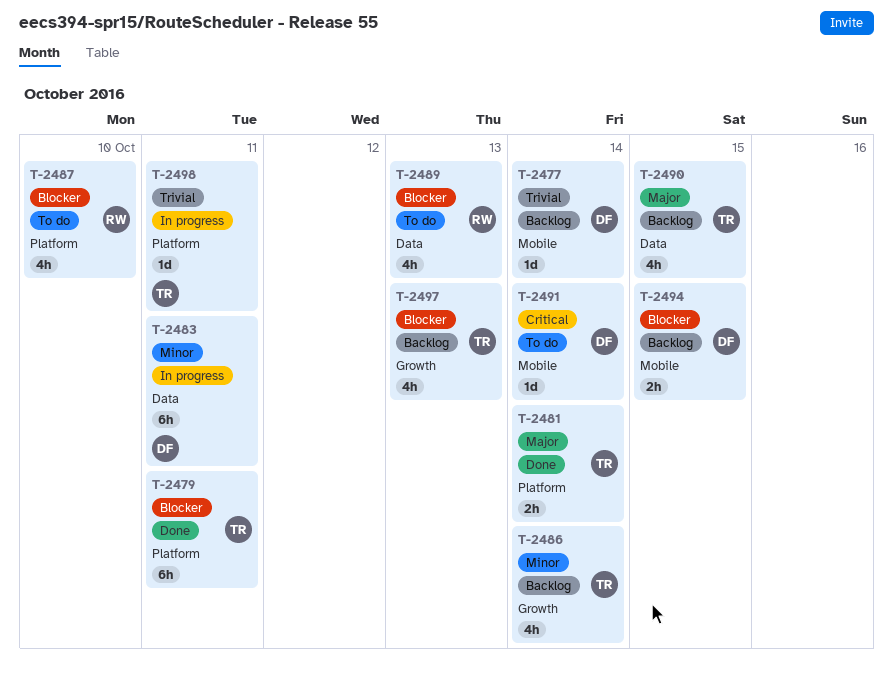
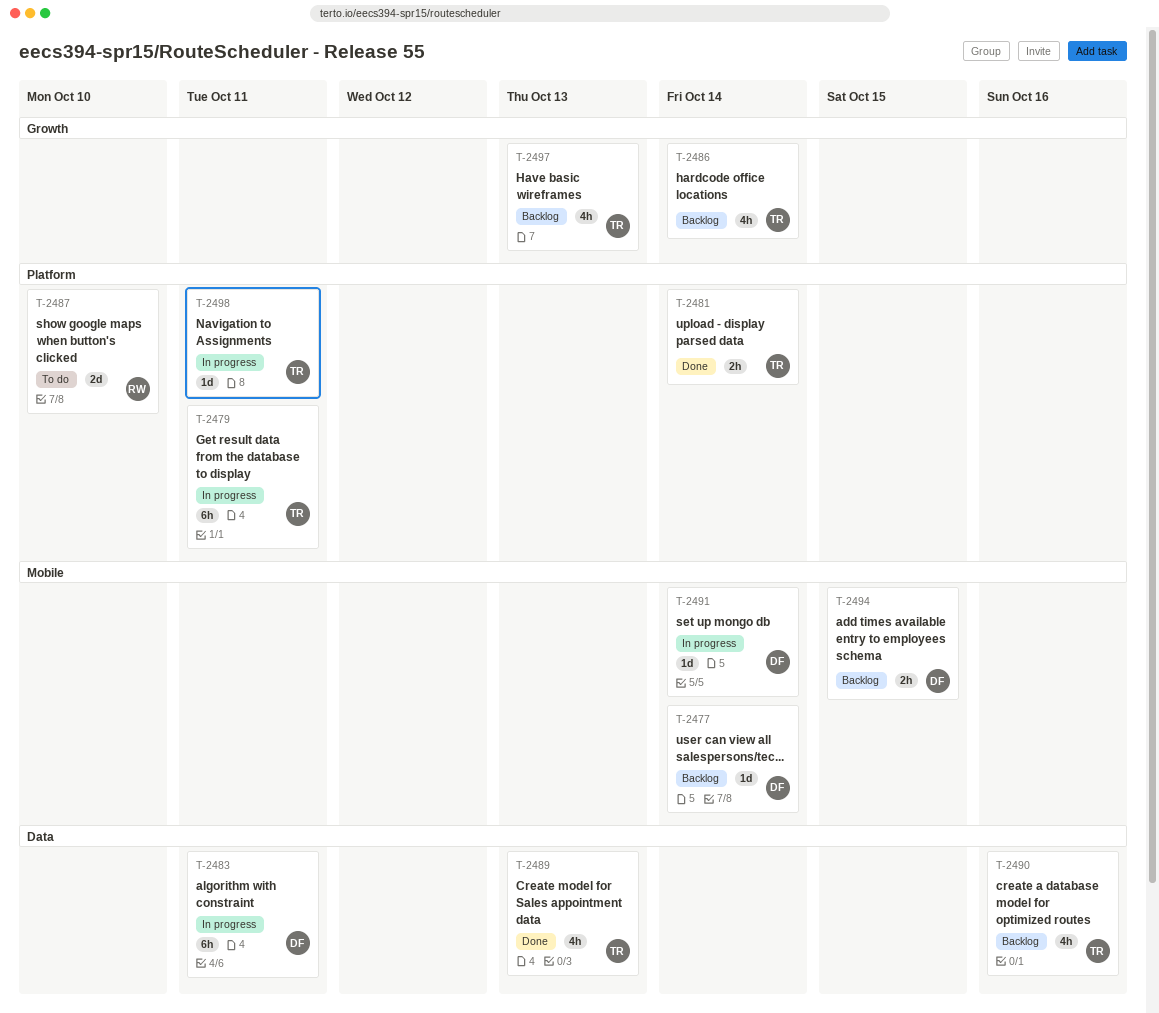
T-2479, status: Done -> In progress
T-2487, estimate: 4h -> 2d
T-2489, status: To do -> Done
T-2489, owner: RW -> TR
T-2490, due: Oct 15 -> Oct 16
T-2491, status: To do -> In progress

